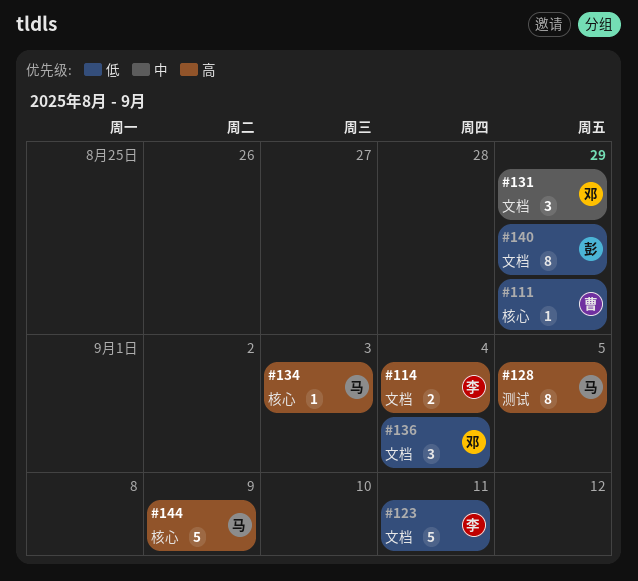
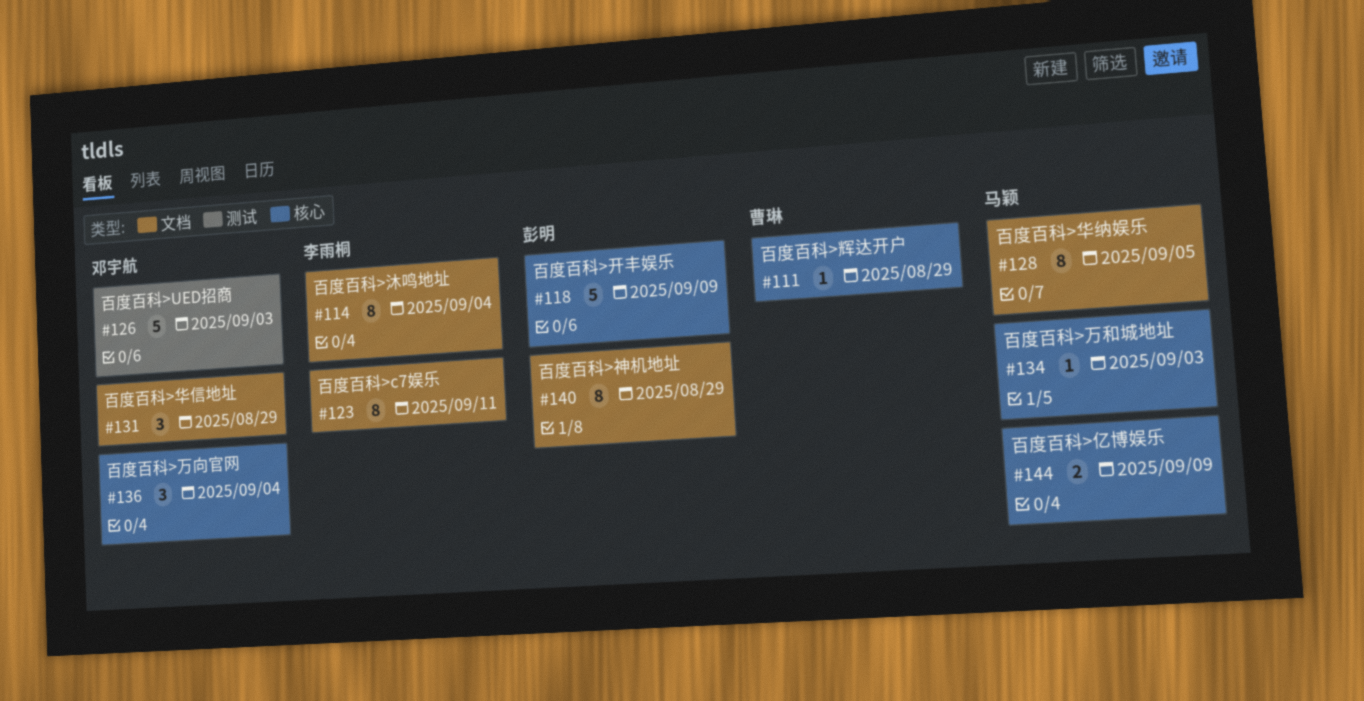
#114, estimate: 2 -> 8
#118: none -> present
#123, estimate: 5 -> 8
#126: none -> present
#128, label: 测试 -> 文档
#136, label: 文档 -> 核心
#144, estimate: 5 -> 2

